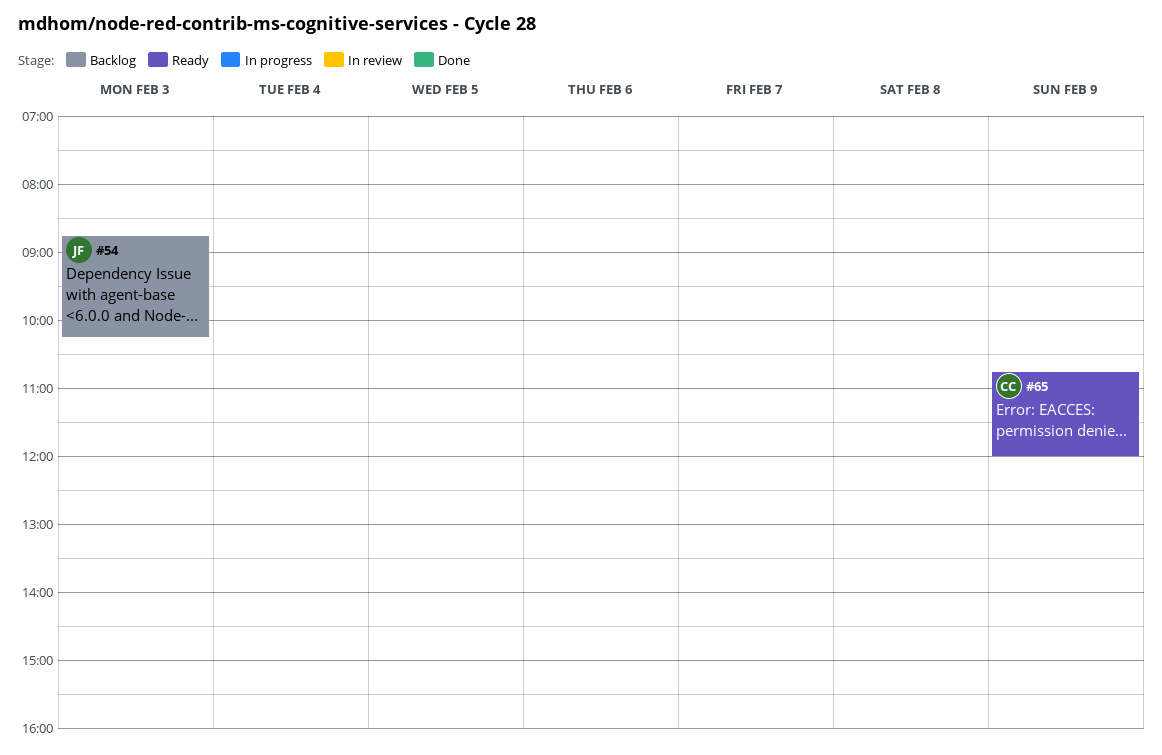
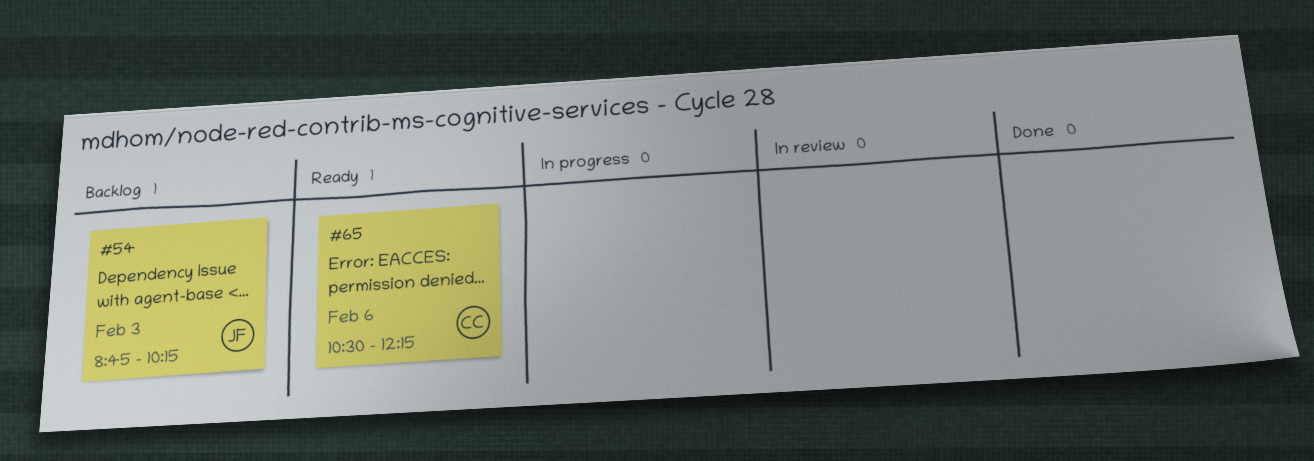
#65, day: Feb 9 -> Feb 6
#65, begins: 10:45 -> 10:30
#65, ends: 12:00 -> 12:15

